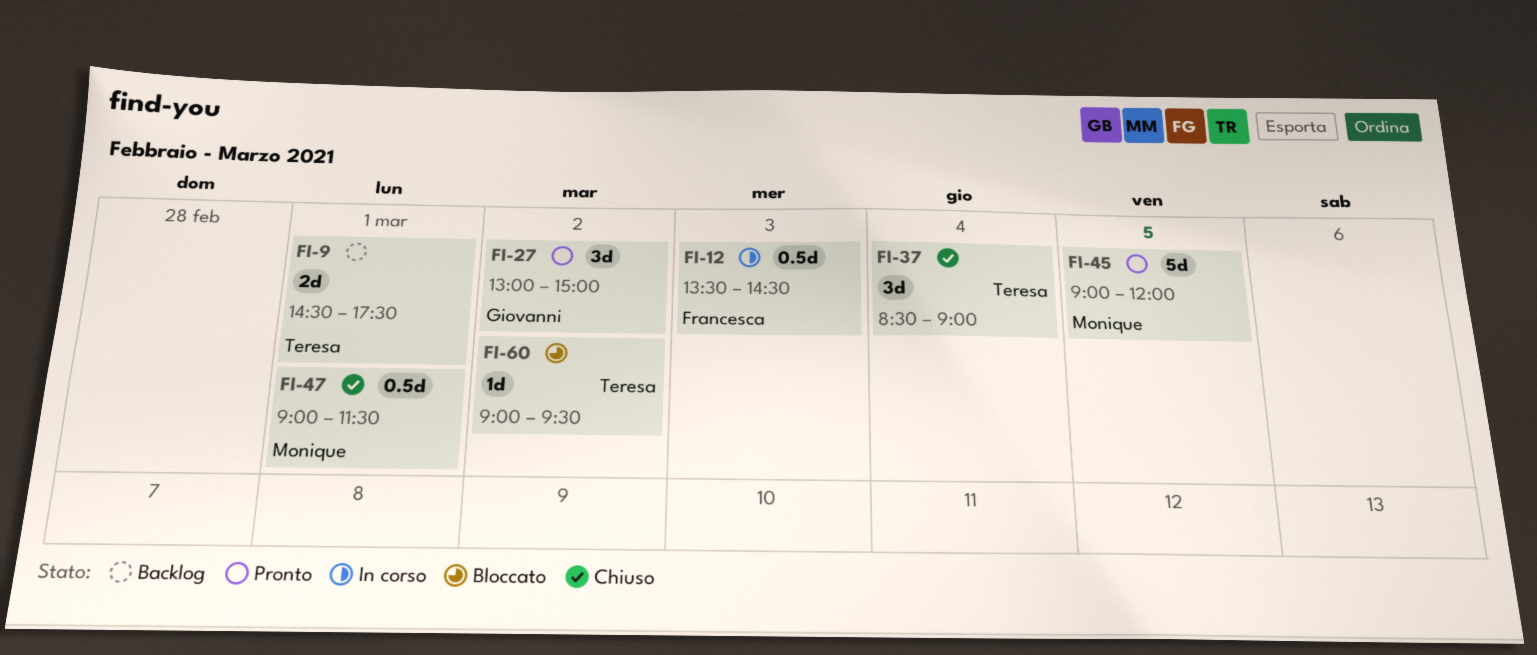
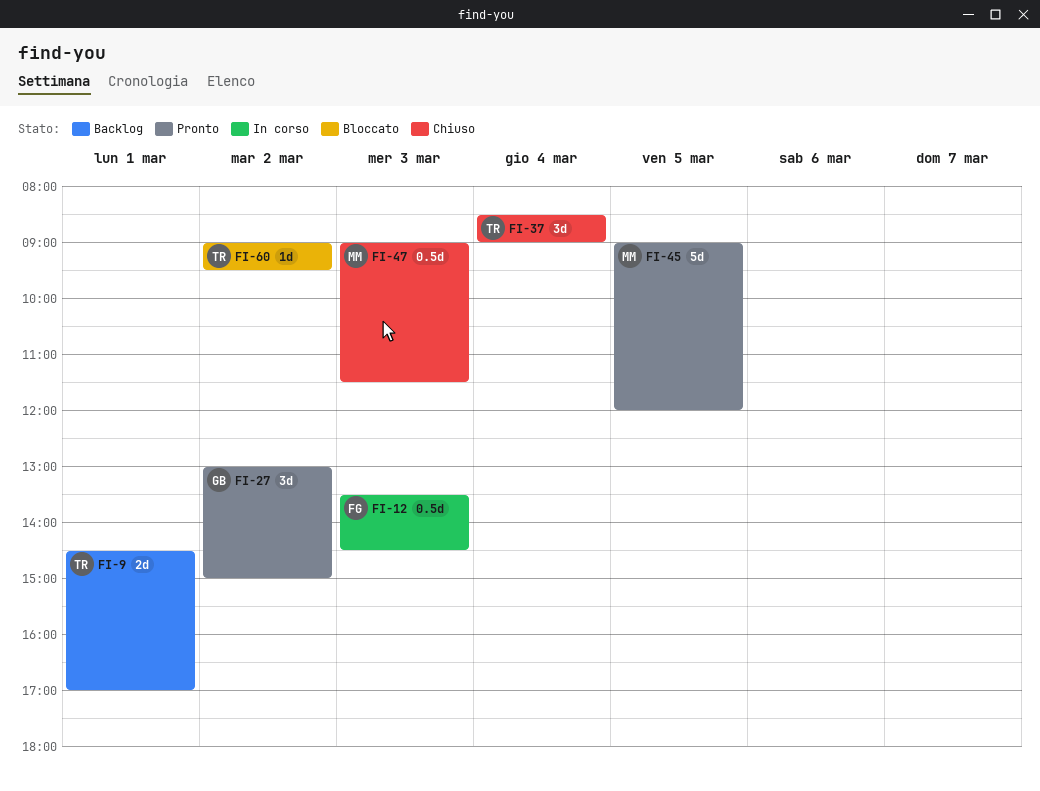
FI-9, ends: 17:30 -> 17:00
FI-47, day: Mar 1 -> Mar 3

